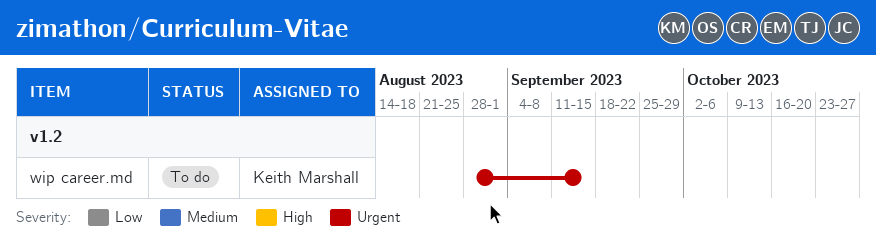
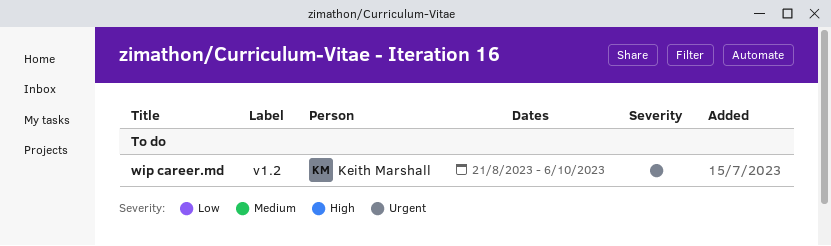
wip career.md, start: Aug 28 -> Aug 21
wip career.md, due: Sep 15 -> Oct 6

